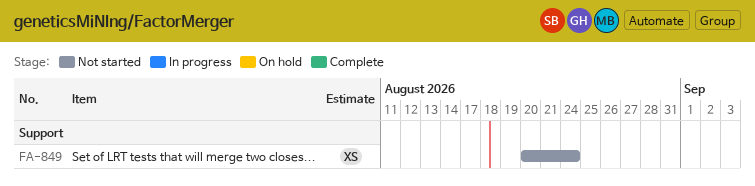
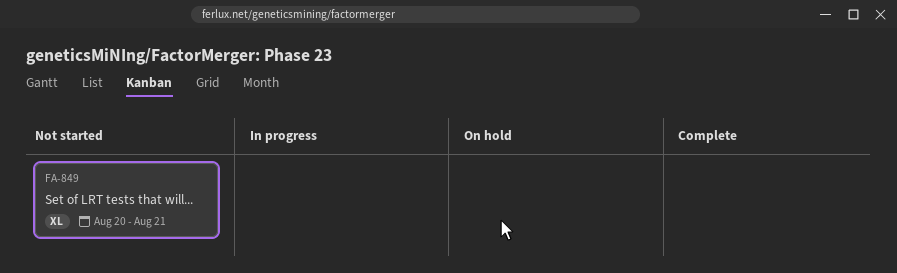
FA-849, estimate: XS -> XL
FA-849, due: Aug 24 -> Aug 21

